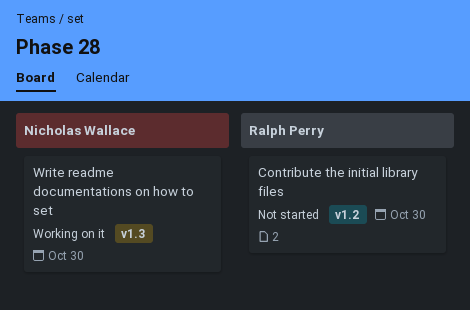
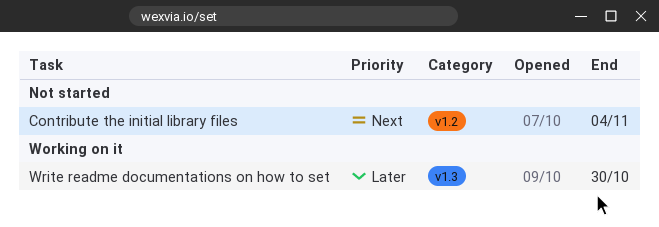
Contribute the initial library files, due: Oct 30 -> Nov 4

